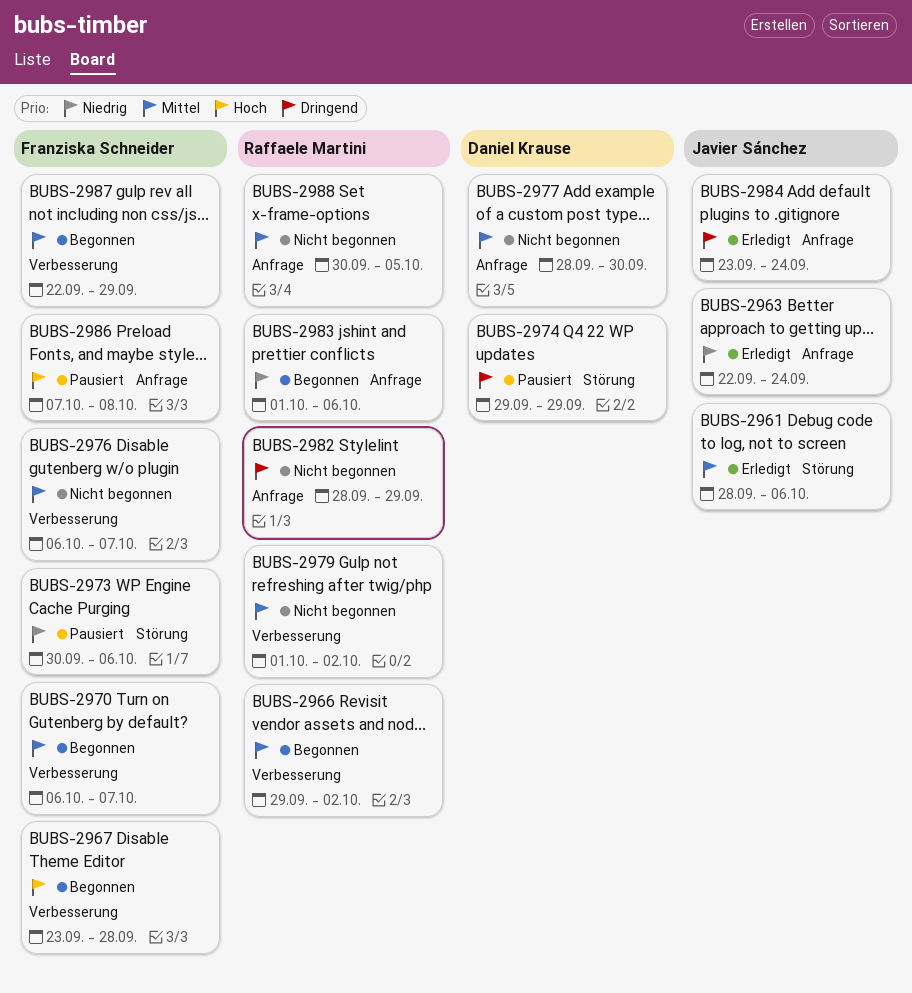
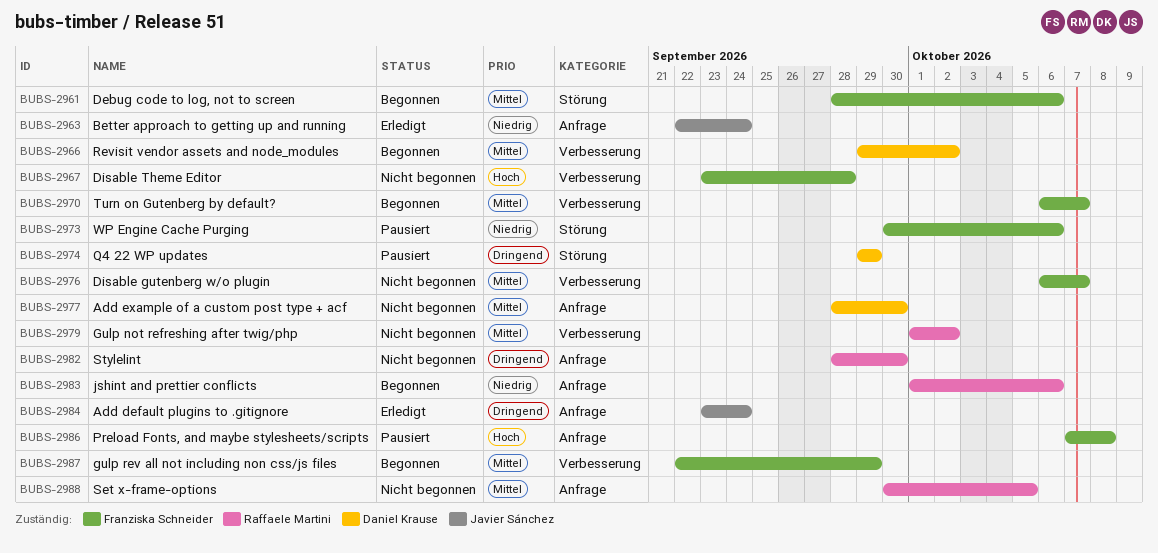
BUBS-2961, status: Erledigt -> Begonnen
BUBS-2961, owner: Javier Sánchez -> Franziska Schneider
BUBS-2966, owner: Raffaele Martini -> Daniel Krause
BUBS-2967, status: Begonnen -> Nicht begonnen
BUBS-2982, due: Sep 29 -> Sep 30

